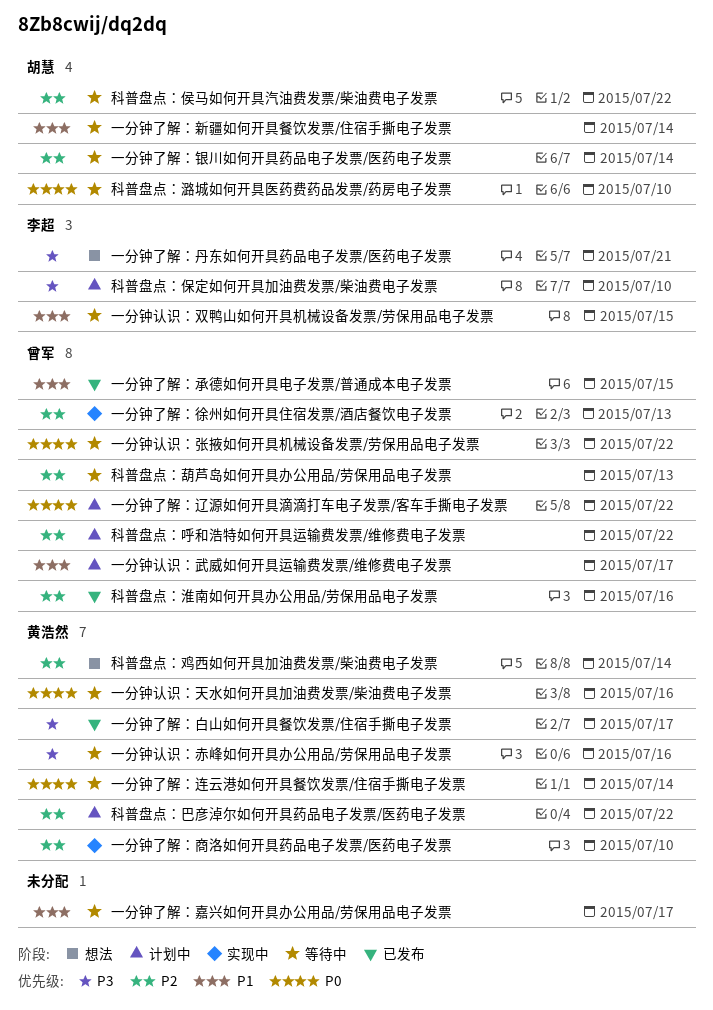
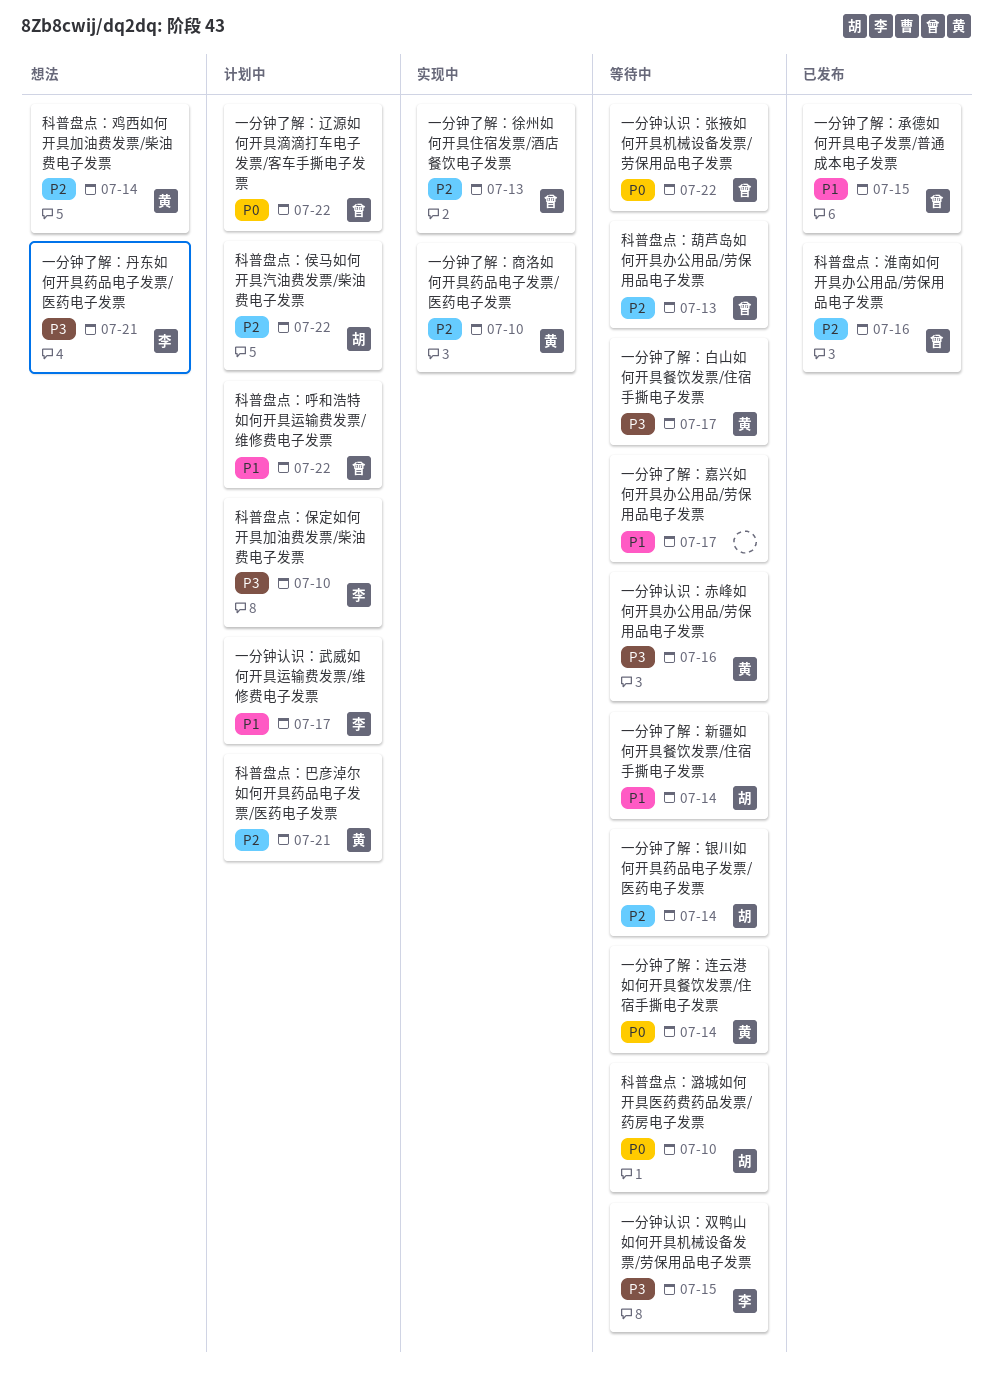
一分钟了解：白山如何开具餐饮发票/住宿手撕电子发票, status: 已发布 -> 等待中
一分钟认识：双鸭山如何开具机械设备发票/劳保用品电子发票, priority: P1 -> P3
一分钟认识：天水如何开具加油费发票/柴油费电子发票: present -> none
一分钟认识：武威如何开具运输费发票/维修费电子发票, owner: 曾军 -> 李超
科普盘点：侯马如何开具汽油费发票/柴油费电子发票, status: 等待中 -> 计划中
科普盘点：呼和浩特如何开具运输费发票/维修费电子发票, priority: P2 -> P1
科普盘点：巴彦淖尔如何开具药品电子发票/医药电子发票, due: Jul 22 -> Jul 21

